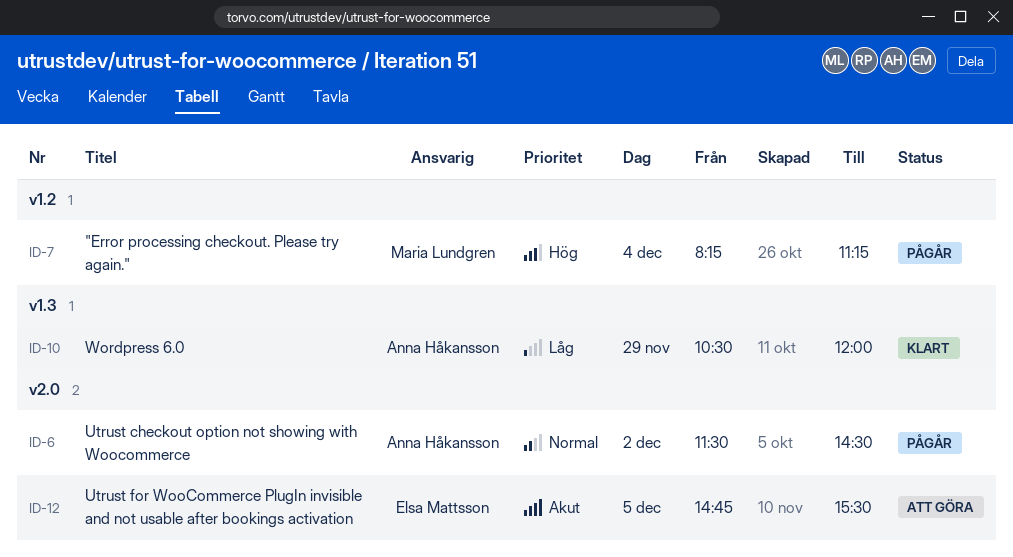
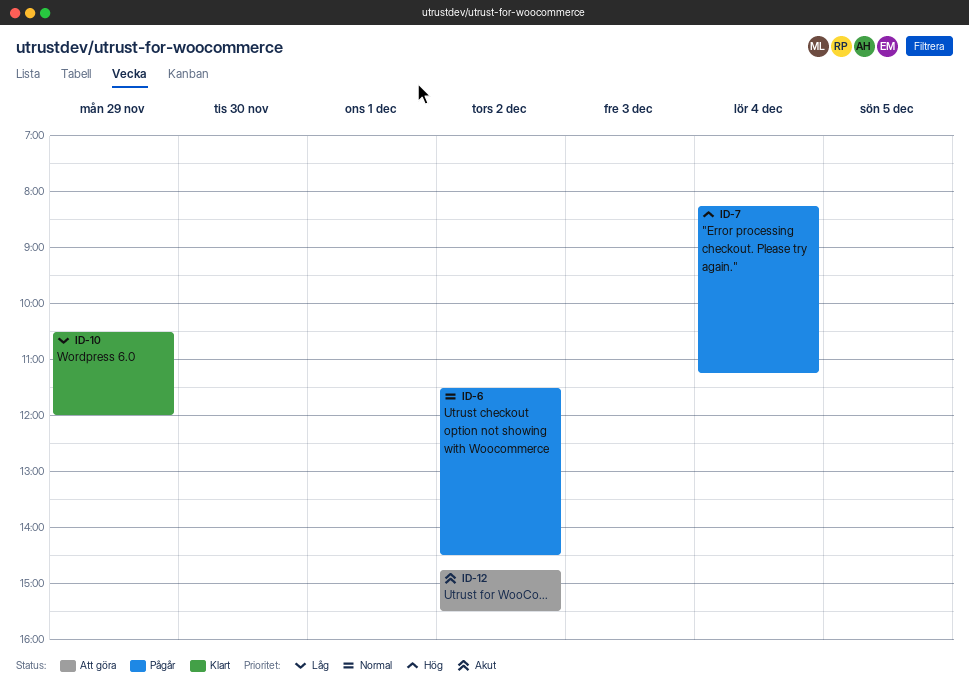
ID-12, day: Dec 5 -> Dec 2

